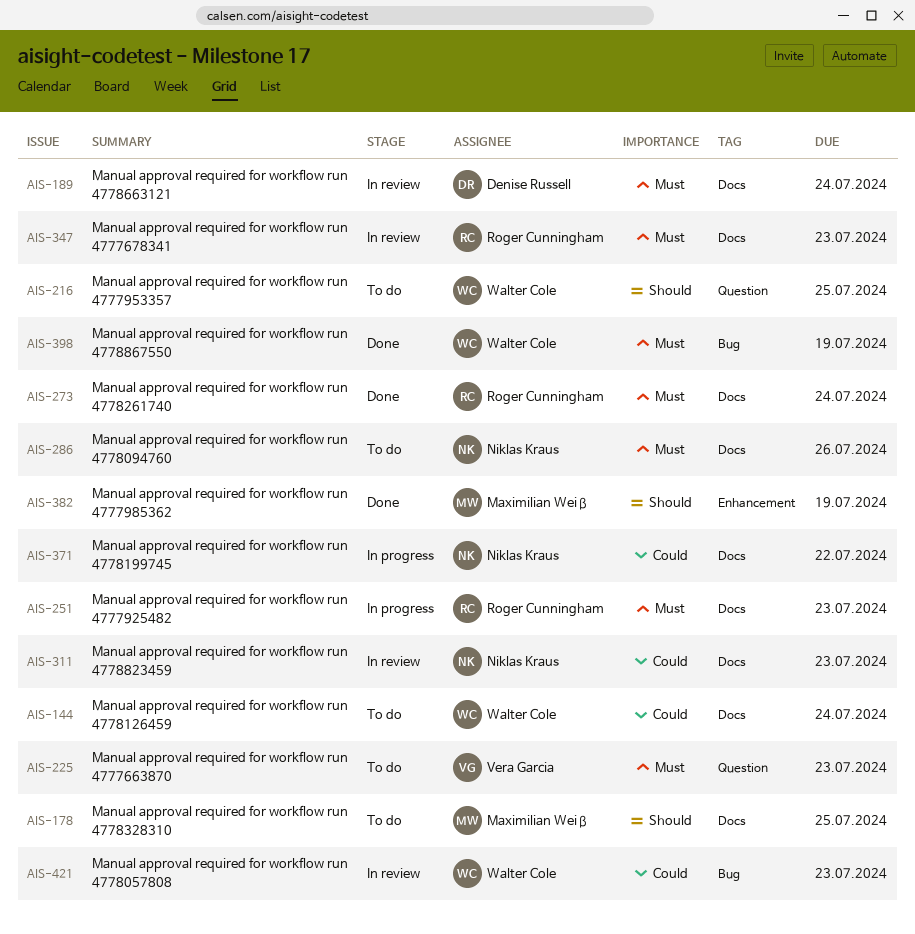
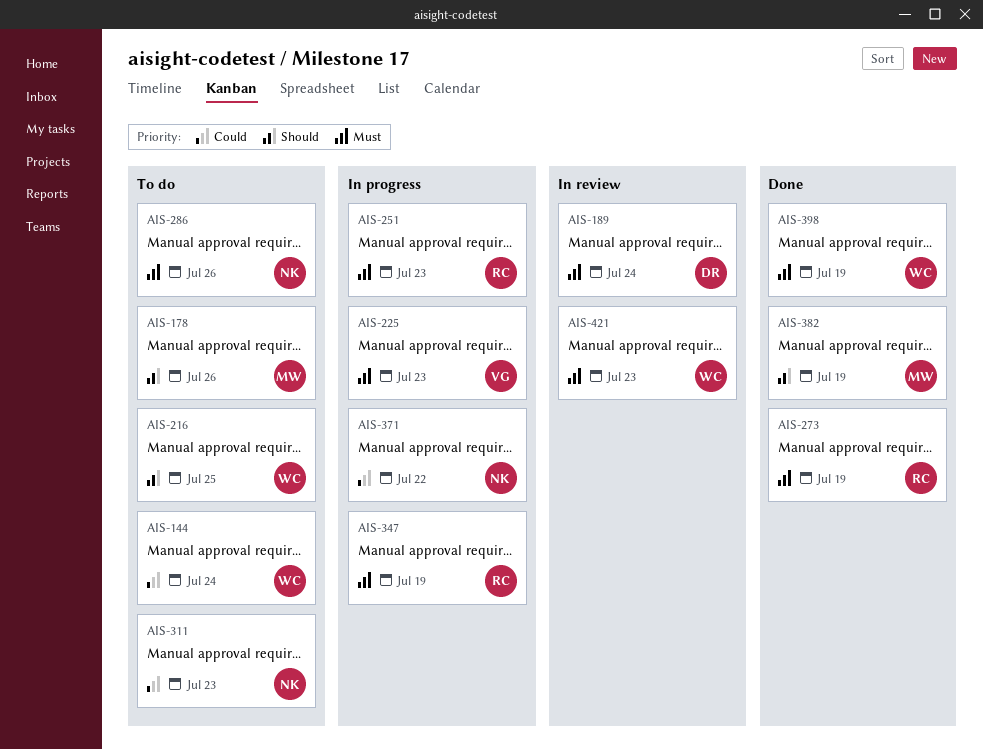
AIS-178, due: Jul 25 -> Jul 26
AIS-225, status: To do -> In progress
AIS-273, due: Jul 24 -> Jul 19
AIS-311, status: In review -> To do
AIS-347, status: In review -> In progress
AIS-347, due: Jul 23 -> Jul 19
AIS-421, priority: Could -> Must

